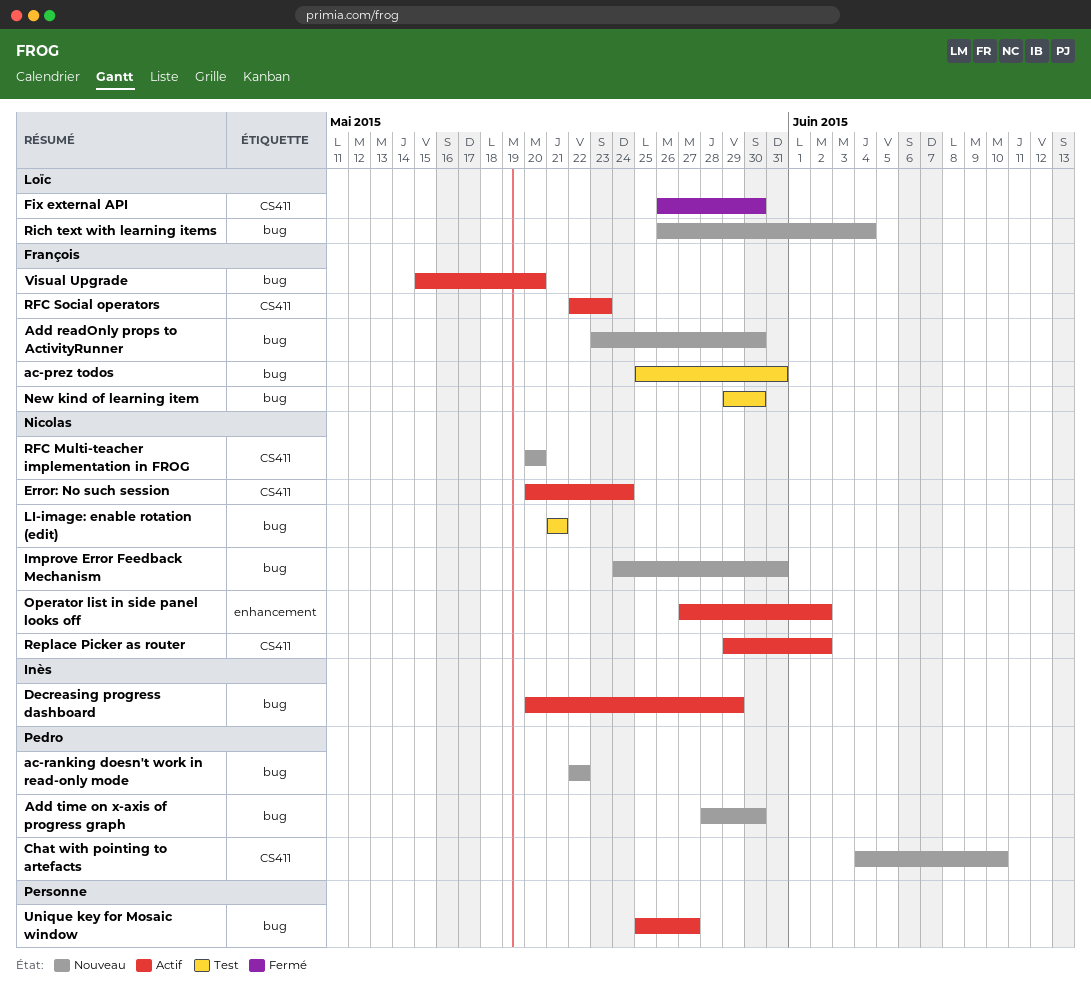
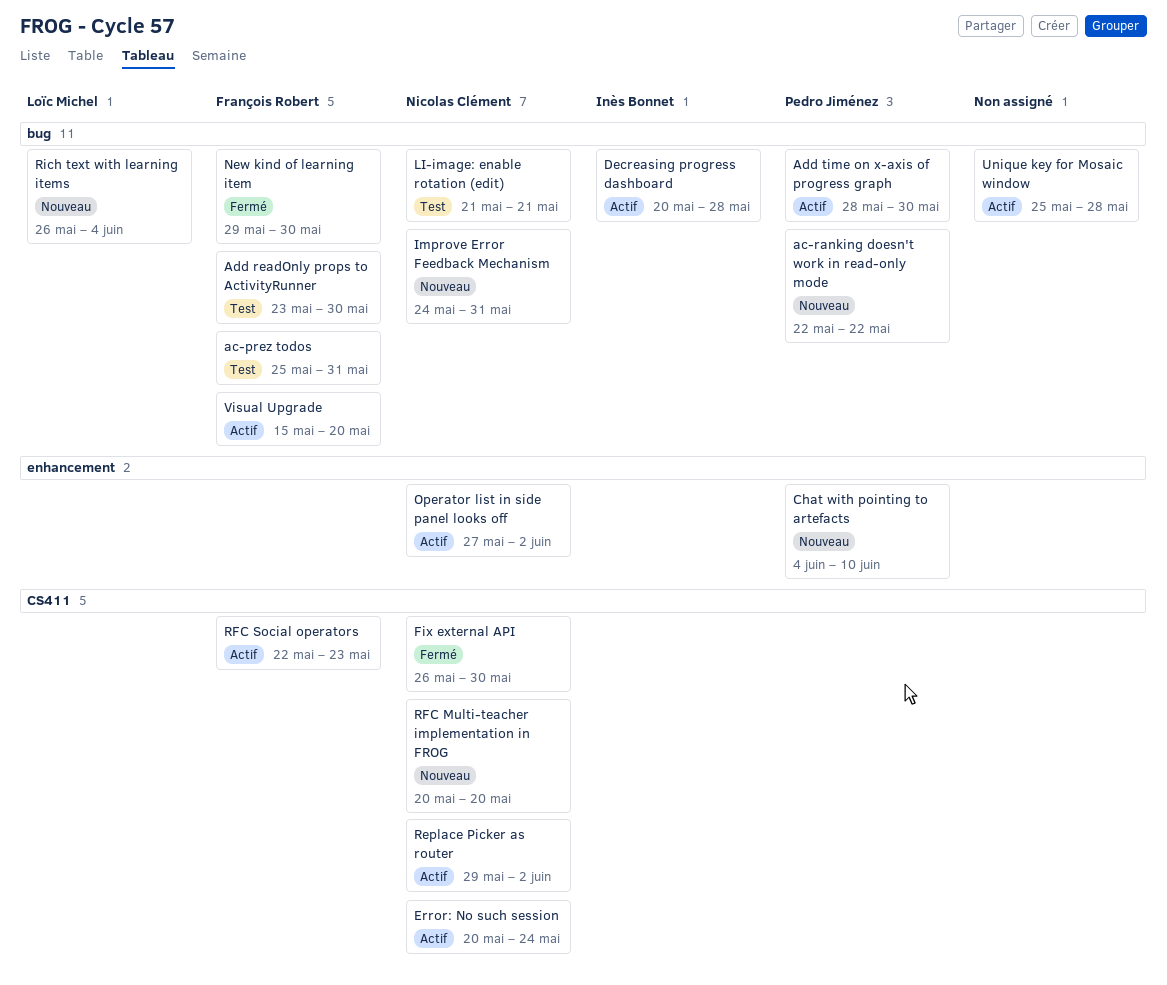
Add readOnly props to ActivityRunner, status: Nouveau -> Test
Add time on x-axis of progress graph, status: Nouveau -> Actif
Chat with pointing to artefacts, label: CS411 -> enhancement
Decreasing progress dashboard, due: May 29 -> May 28
Fix external API, owner: Loïc Michel -> Nicolas Clément
New kind of learning item, status: Test -> Fermé
Unique key for Mosaic window, due: May 27 -> May 28

